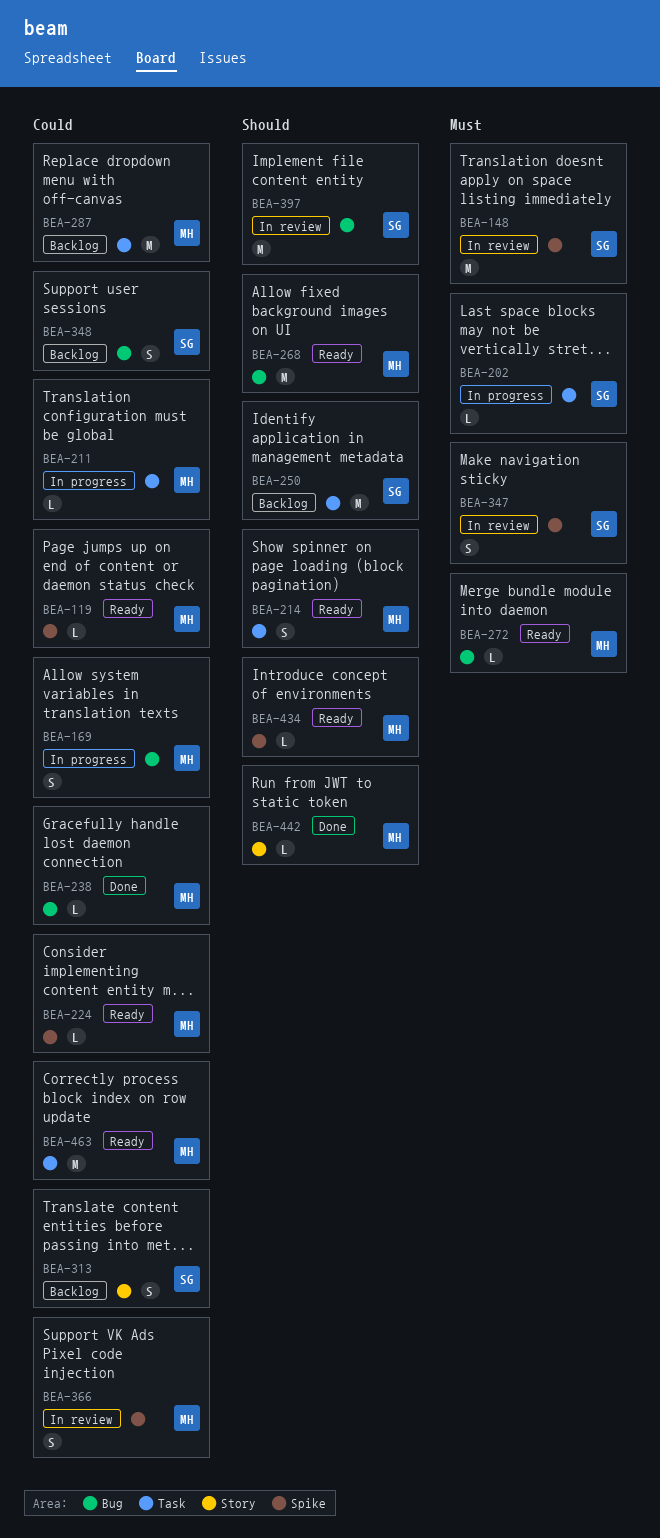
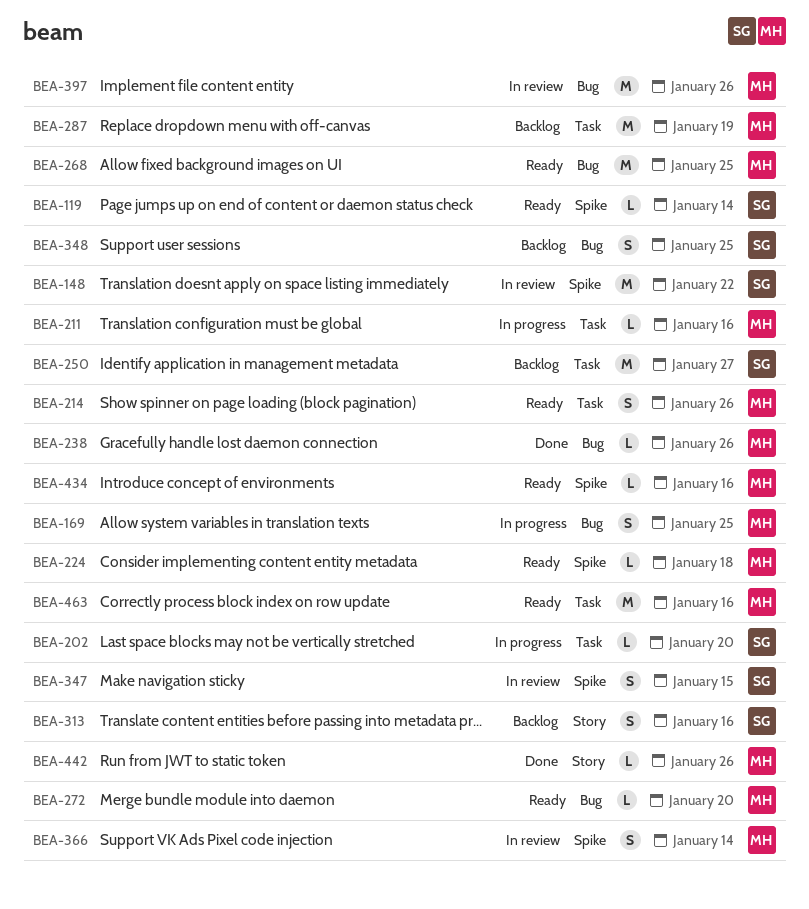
BEA-119, owner: MH -> SG
BEA-397, owner: SG -> MH

